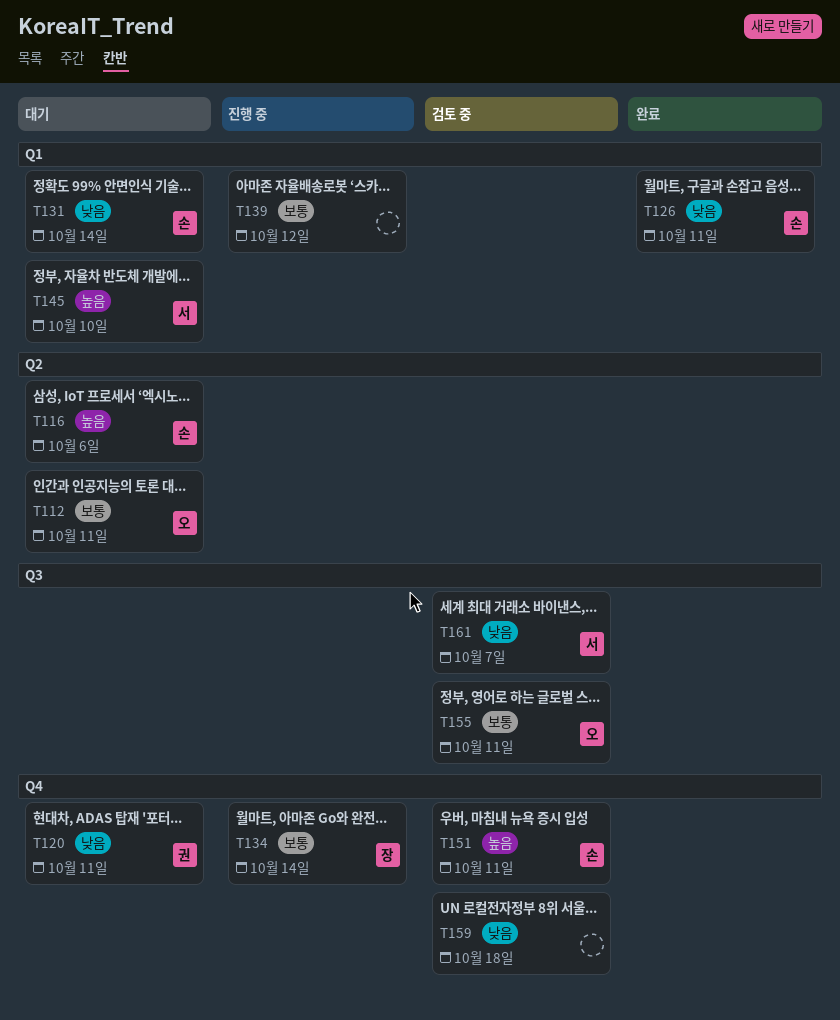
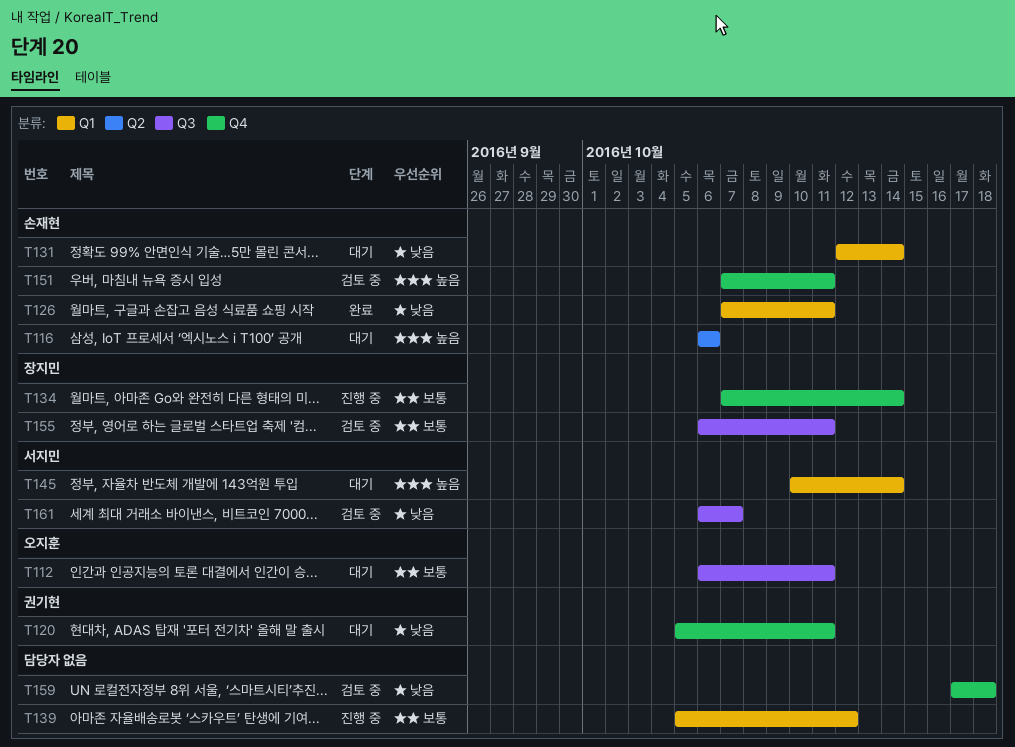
T112, label: Q2 -> Q3
T145, due: Oct 10 -> Oct 14
T155, owner: 오지훈 -> 장지민

